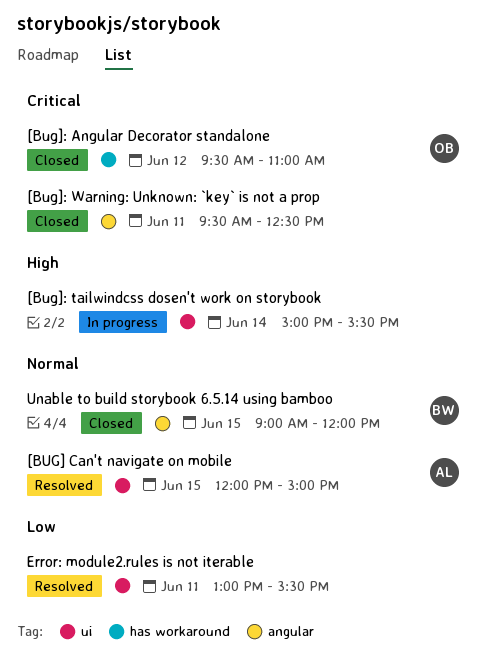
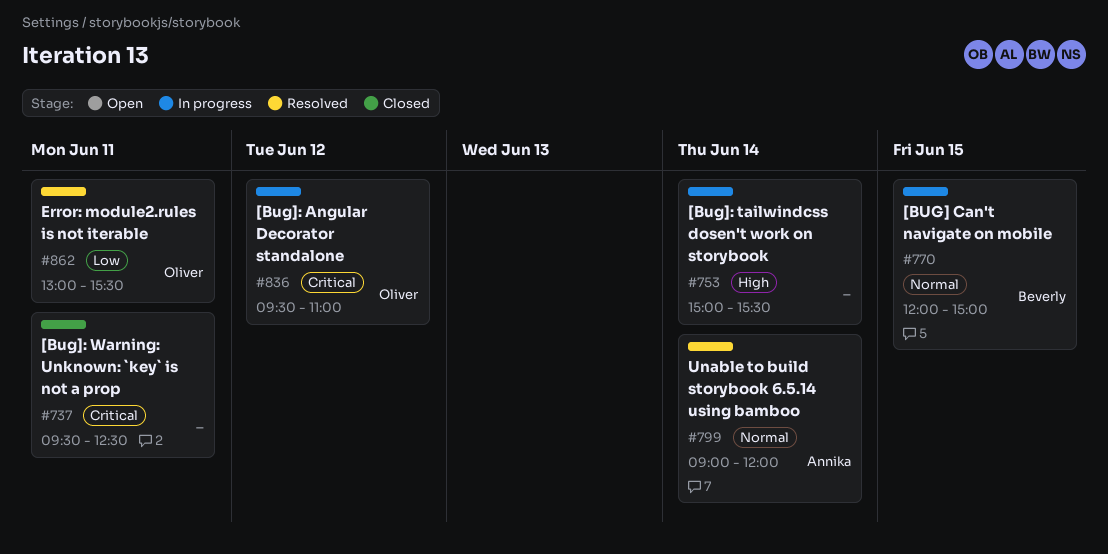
[BUG] Can't navigate on mobile, status: Resolved -> In progress
[BUG] Can't navigate on mobile, owner: Annika -> Beverly
[Bug]: Angular Decorator standalone, status: Closed -> In progress
Error: module2.rules is not iterable, owner: none -> Oliver
Unable to build storybook 6.5.14 using bamboo, status: Closed -> Resolved
Unable to build storybook 6.5.14 using bamboo, owner: Beverly -> Annika
Unable to build storybook 6.5.14 using bamboo, day: Jun 15 -> Jun 14

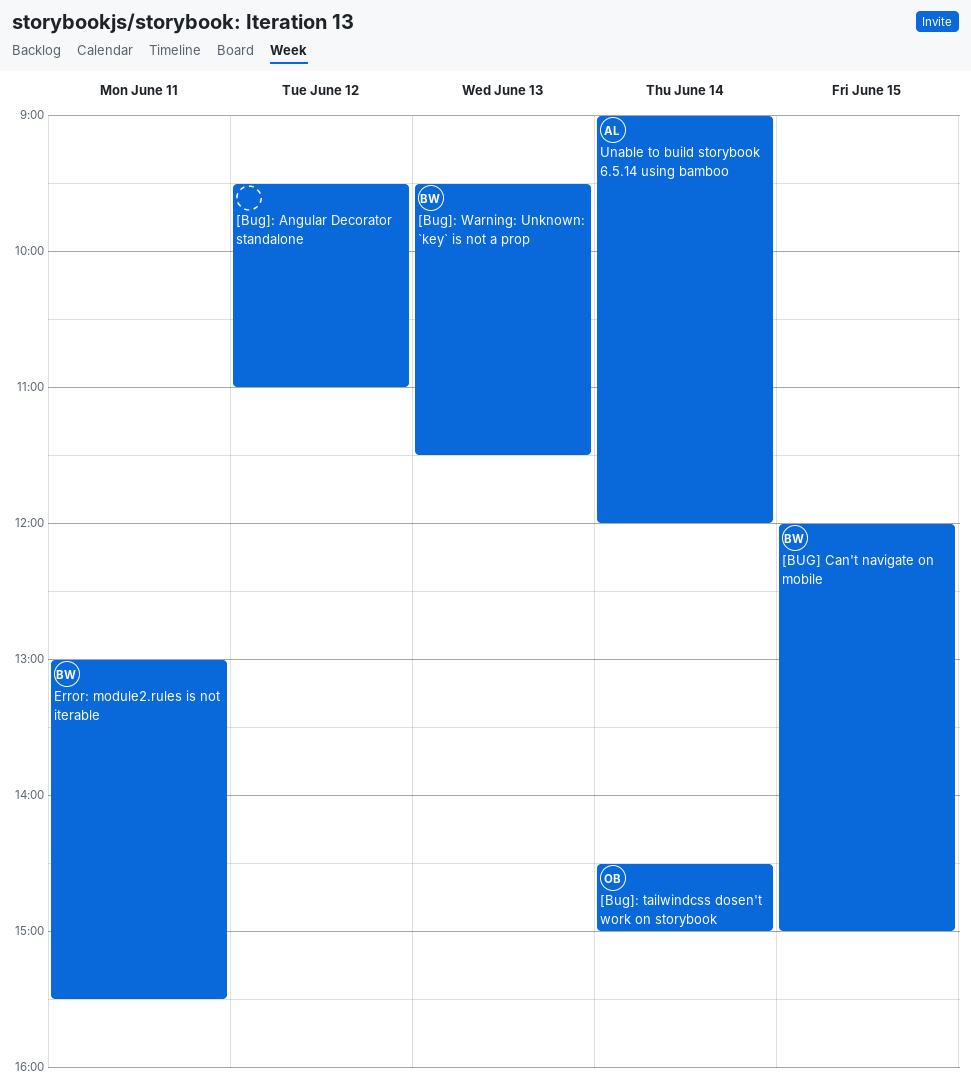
[Bug]: Angular Decorator standalone, owner: Oliver -> none
[Bug]: tailwindcss dosen't work on storybook, owner: none -> Oliver
[Bug]: tailwindcss dosen't work on storybook, begins: 15:00 -> 14:30
[Bug]: tailwindcss dosen't work on storybook, ends: 15:30 -> 15:00
[Bug]: Warning: Unknown: `key` is not a prop, owner: none -> Beverly
[Bug]: Warning: Unknown: `key` is not a prop, day: Jun 11 -> Jun 13
[Bug]: Warning: Unknown: `key` is not a prop, ends: 12:30 -> 11:30
Error: module2.rules is not iterable, owner: Oliver -> Beverly

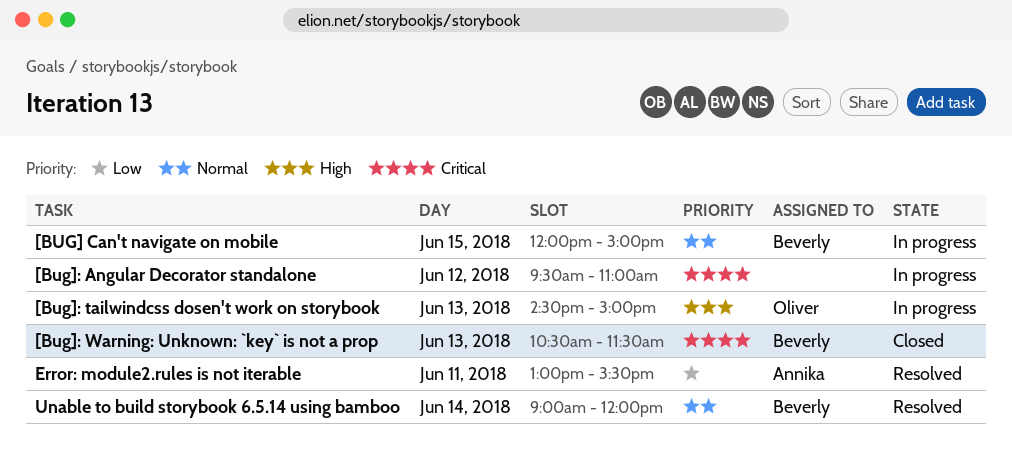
[Bug]: tailwindcss dosen't work on storybook, day: Jun 14 -> Jun 13
[Bug]: Warning: Unknown: `key` is not a prop, begins: 09:30 -> 10:30
Error: module2.rules is not iterable, owner: Beverly -> Annika
Unable to build storybook 6.5.14 using bamboo, owner: Annika -> Beverly

